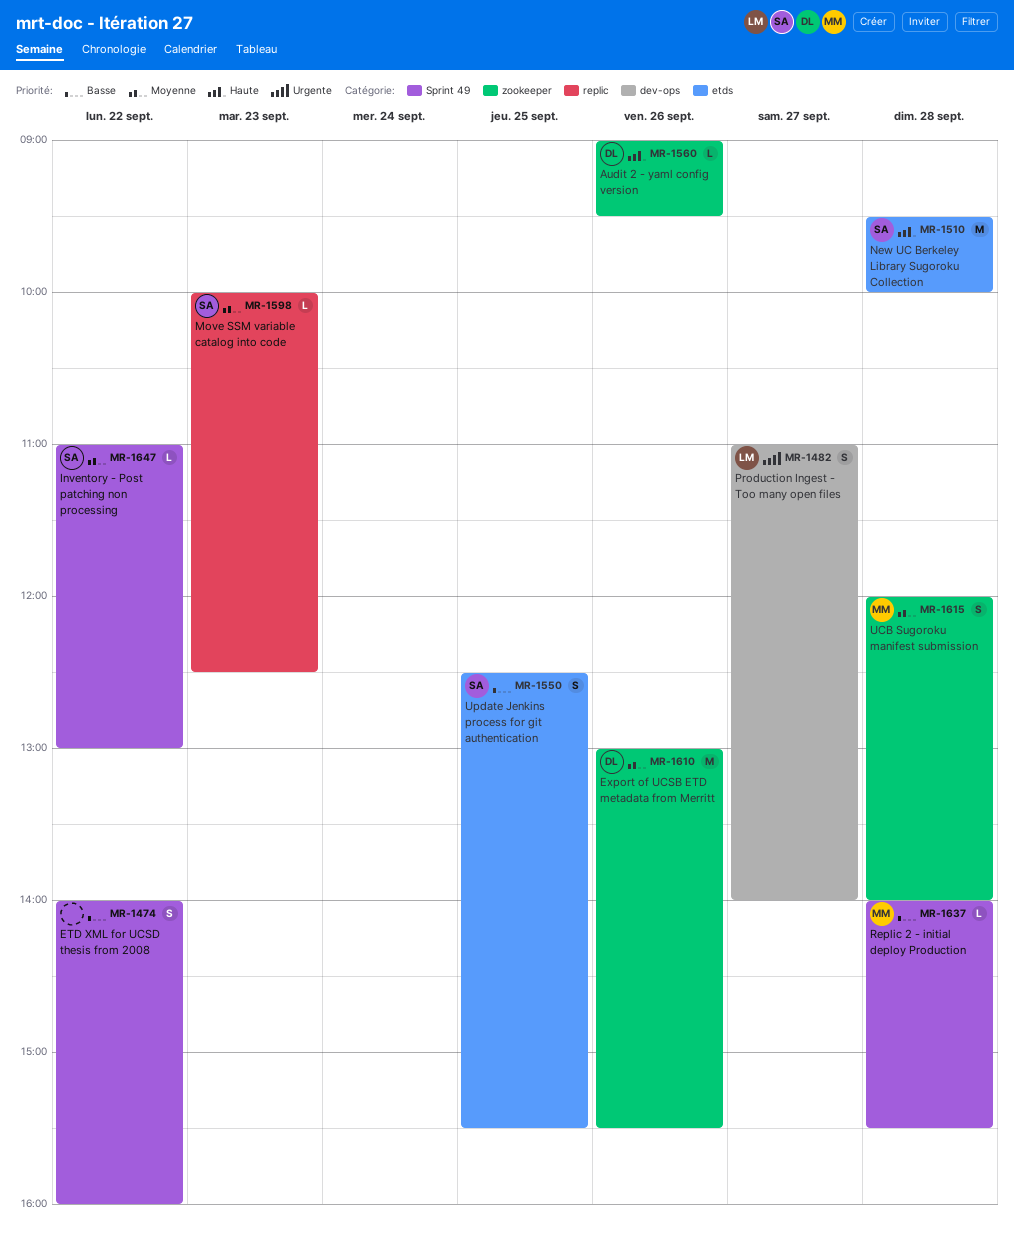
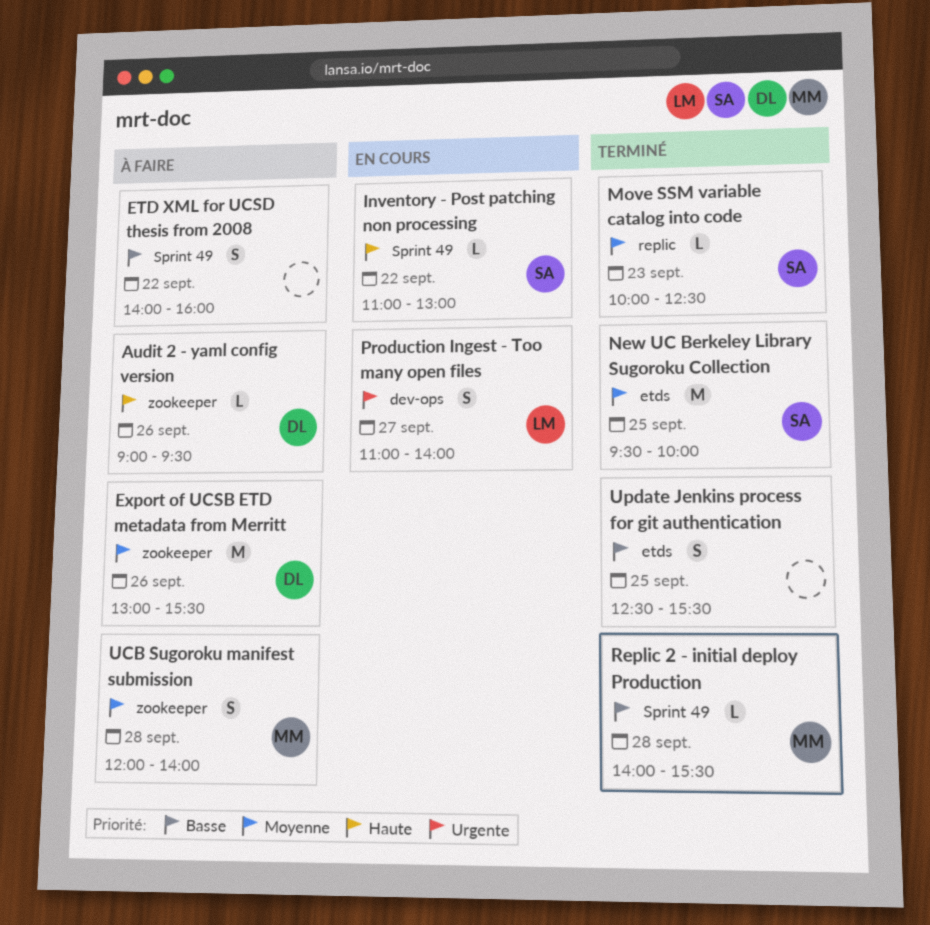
Inventory - Post patching non processing, priority: Moyenne -> Haute
New UC Berkeley Library Sugoroku Collection, priority: Haute -> Moyenne
New UC Berkeley Library Sugoroku Collection, day: Sep 28 -> Sep 25
Update Jenkins process for git authentication, owner: SA -> none

